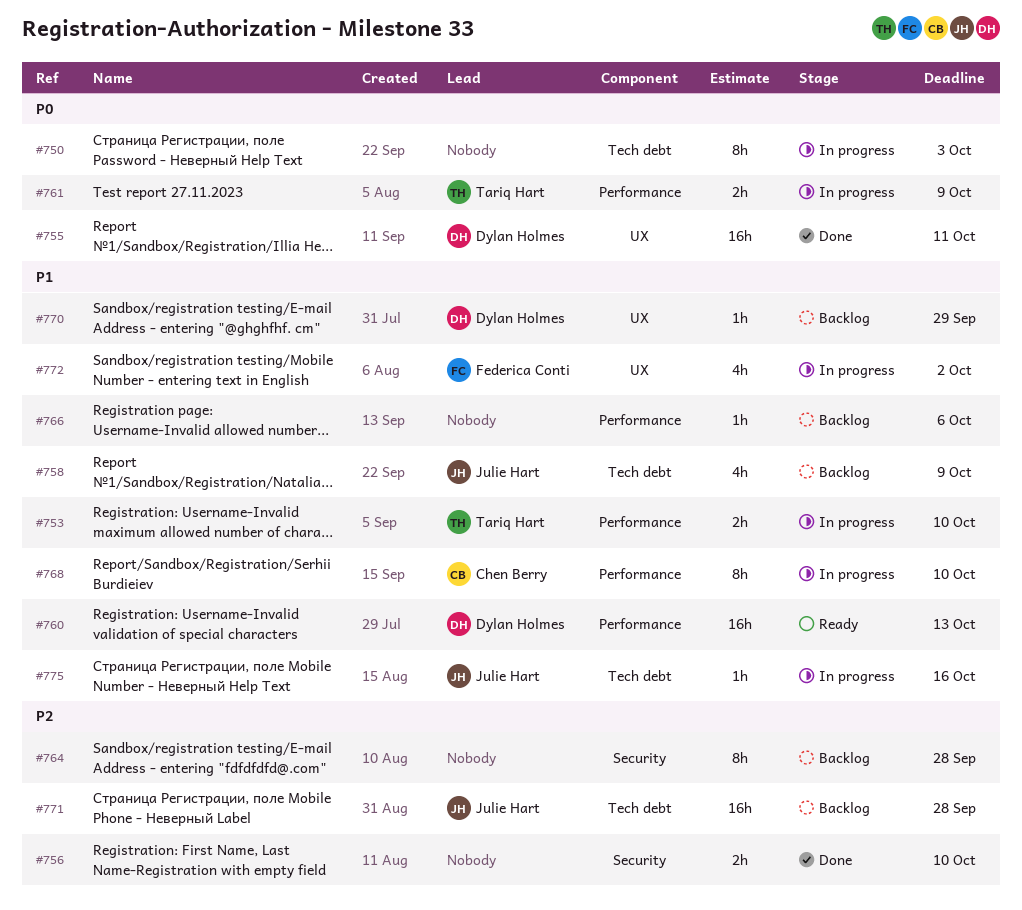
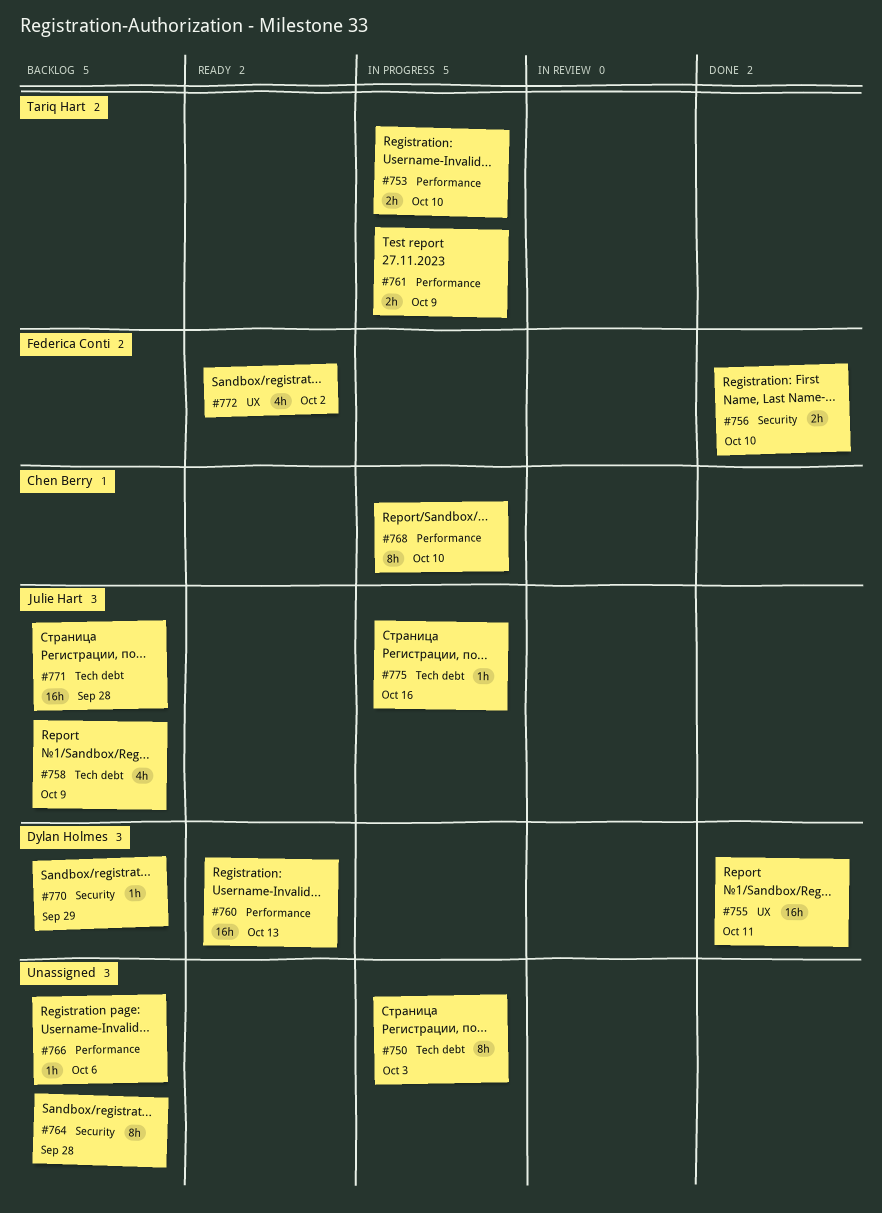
#756, owner: none -> Federica Conti
#770, label: UX -> Security
#772, status: In progress -> Ready

